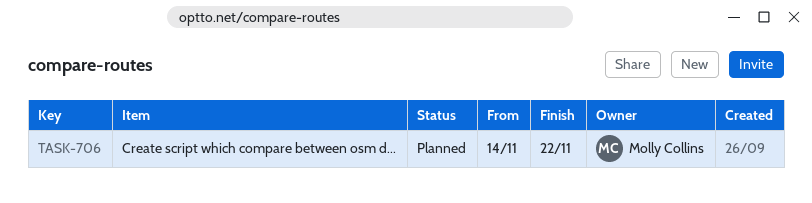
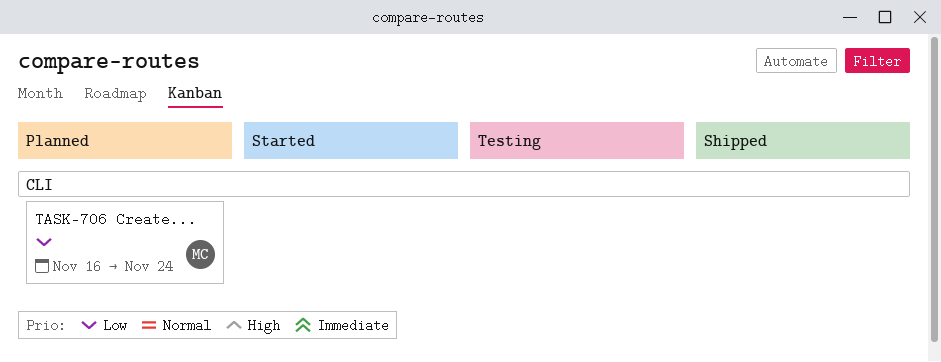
TASK-706, start: Nov 14 -> Nov 16
TASK-706, due: Nov 22 -> Nov 24

